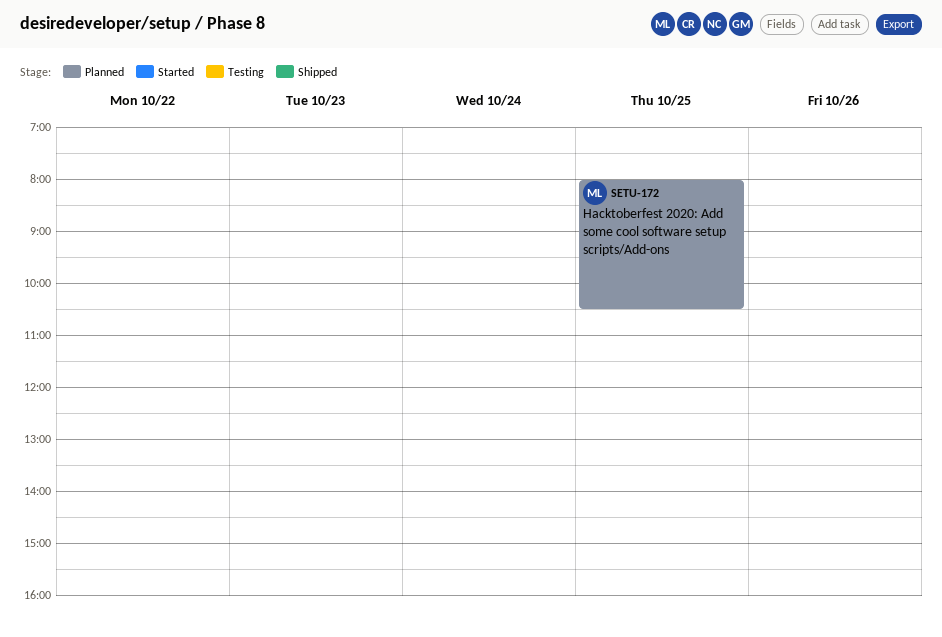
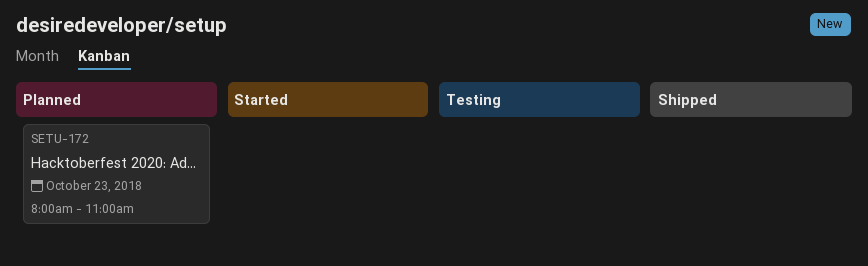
SETU-172, day: Oct 25 -> Oct 23
SETU-172, ends: 10:30 -> 11:00

